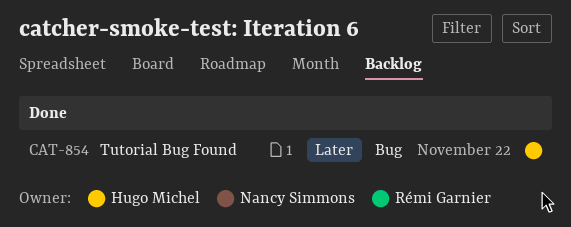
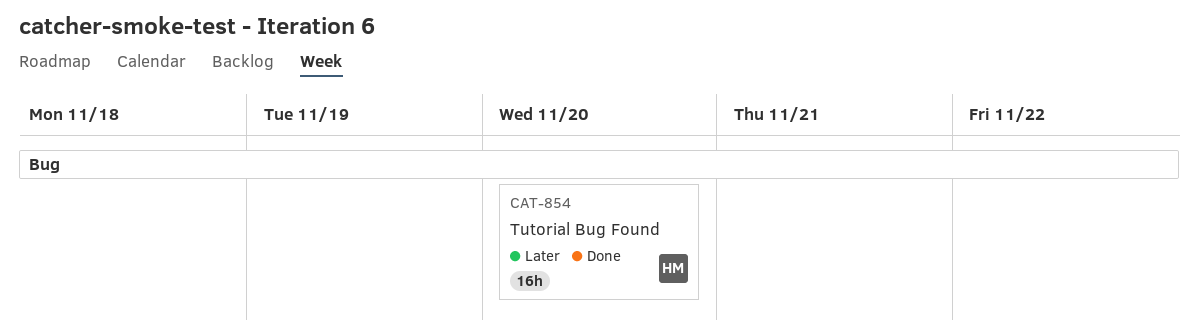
CAT-854, due: Nov 22 -> Nov 20

